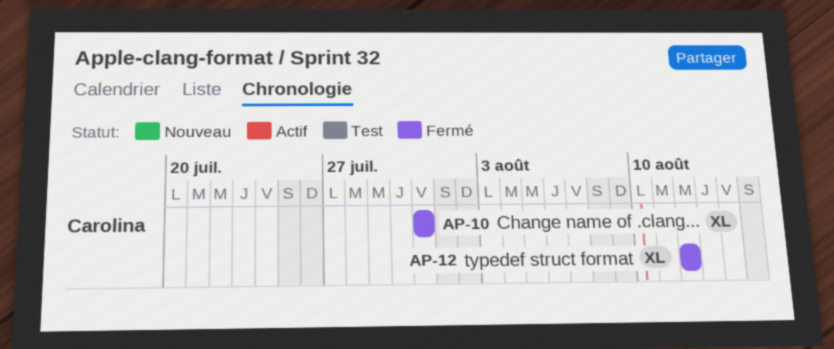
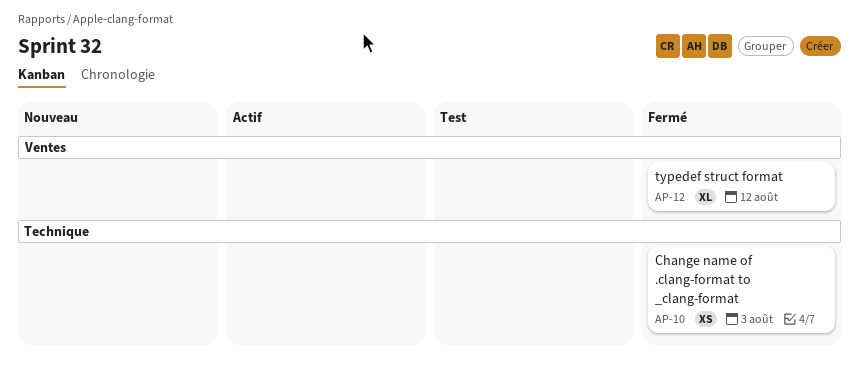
AP-10, estimate: XL -> XS
AP-10, due: Jul 31 -> Aug 3

